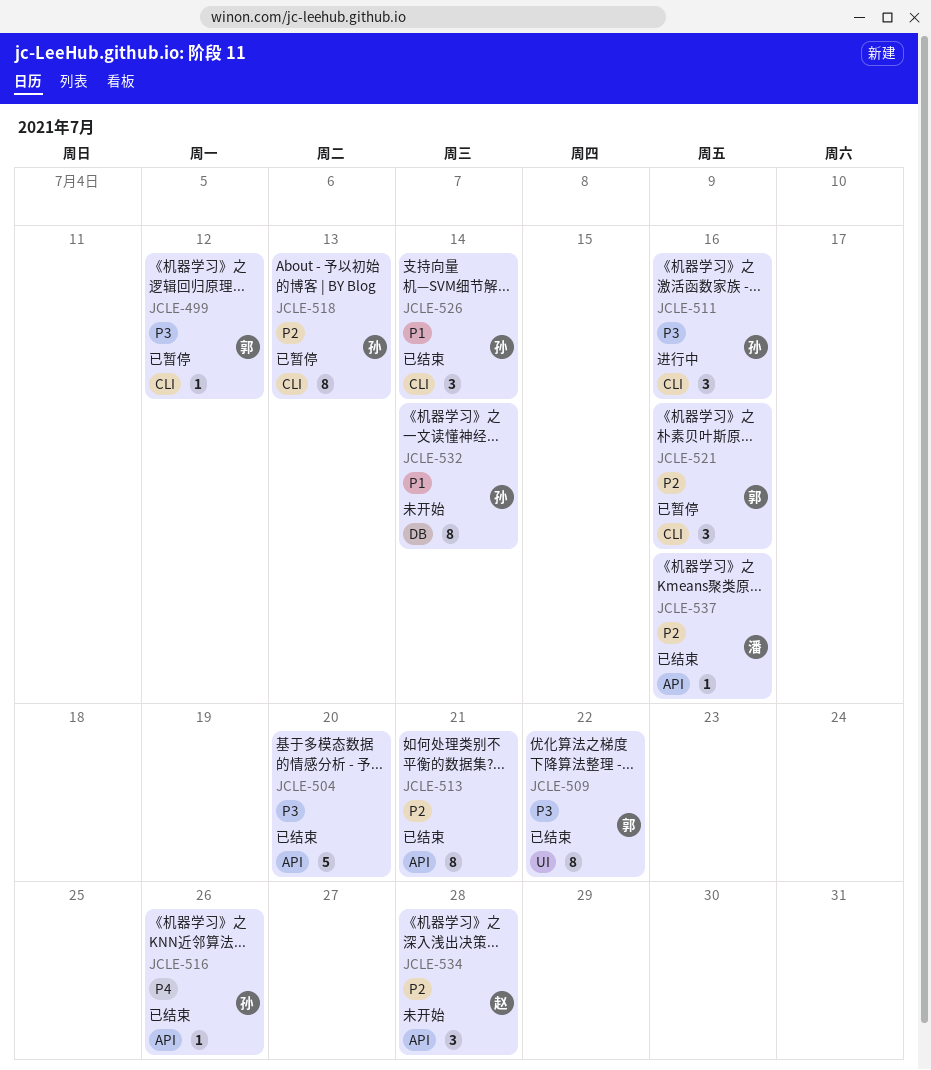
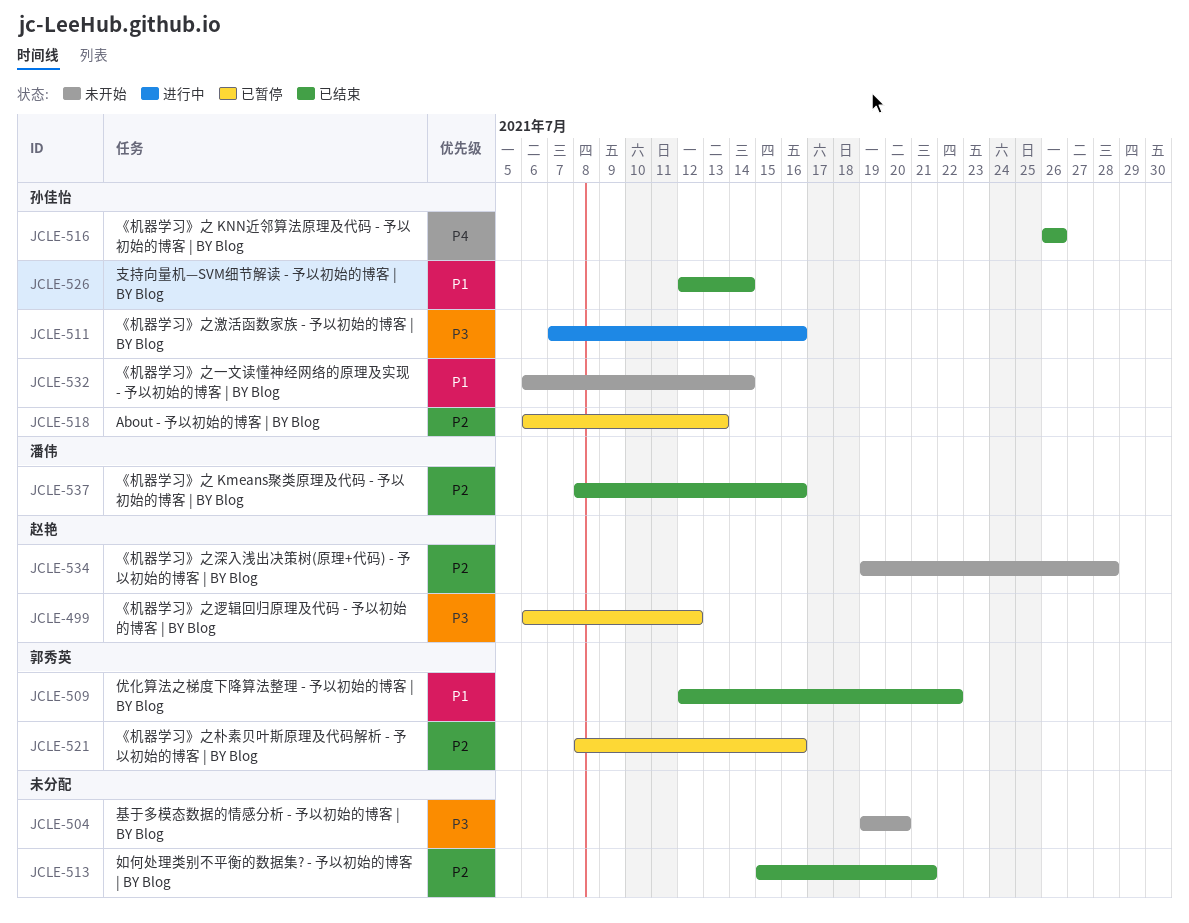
JCLE-499, owner: 郭秀英 -> 赵艳
JCLE-504, status: 已结束 -> 未开始
JCLE-509, priority: P3 -> P1

